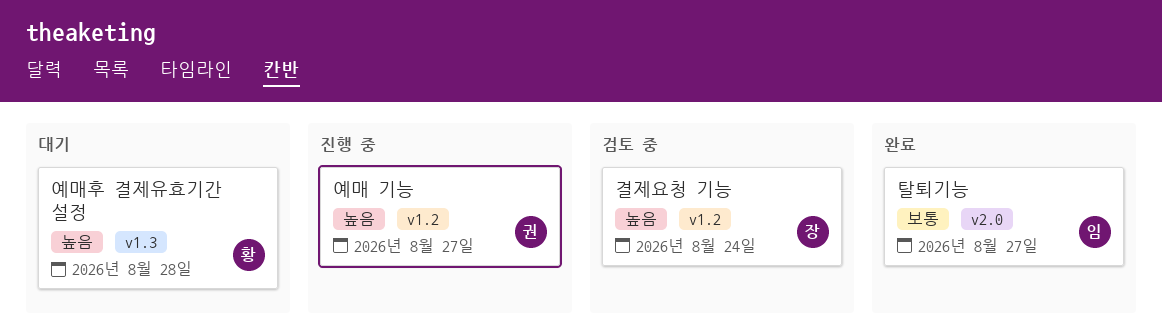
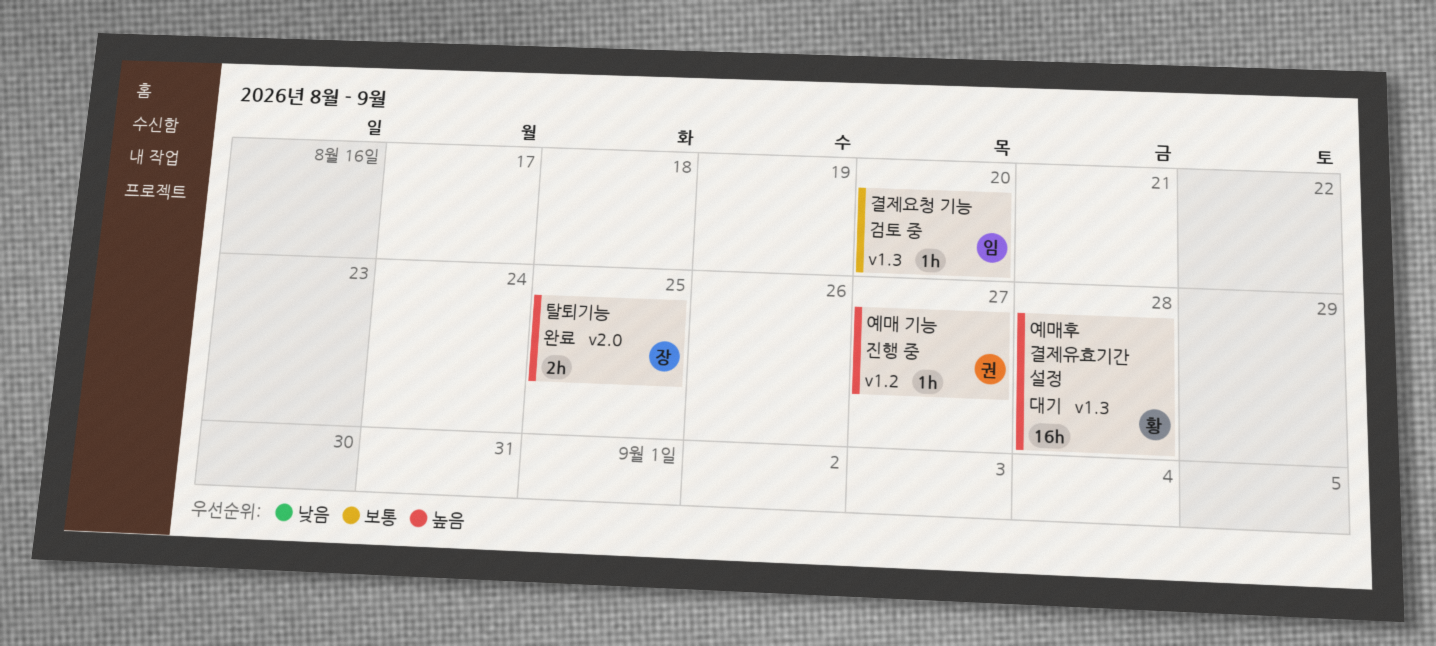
결제요청 기능, owner: 장 -> 임
결제요청 기능, priority: 높음 -> 보통
결제요청 기능, label: v1.2 -> v1.3
결제요청 기능, due: Aug 24 -> Aug 20
탈퇴기능, owner: 임 -> 장
탈퇴기능, priority: 보통 -> 높음
탈퇴기능, due: Aug 27 -> Aug 25

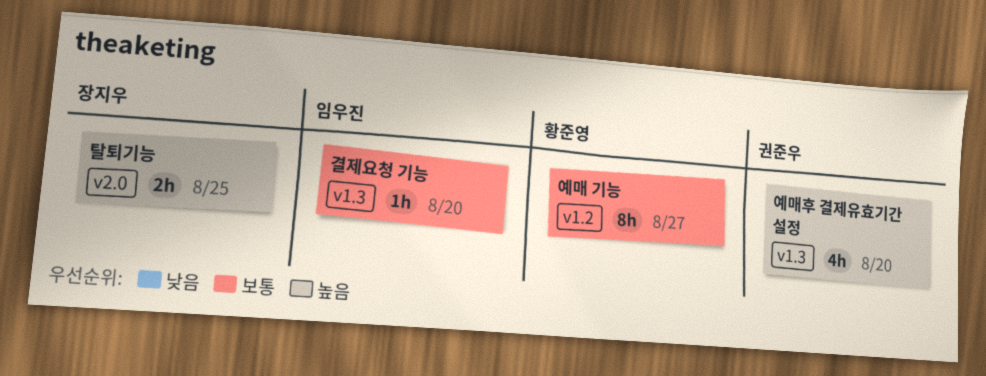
예매 기능, owner: 권준우 -> 황준영
예매 기능, priority: 높음 -> 보통
예매 기능, estimate: 1h -> 8h
예매후 결제유효기간 설정, owner: 황준영 -> 권준우
예매후 결제유효기간 설정, estimate: 16h -> 4h
예매후 결제유효기간 설정, due: Aug 28 -> Aug 20

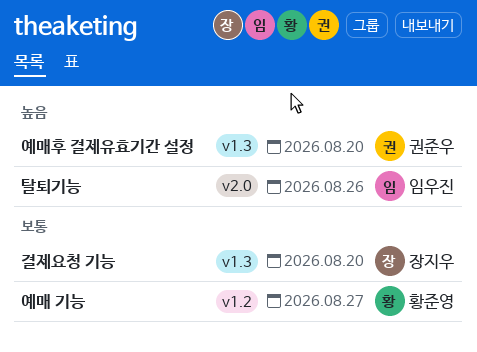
결제요청 기능, owner: 임우진 -> 장지우
탈퇴기능, owner: 장지우 -> 임우진
탈퇴기능, due: Aug 25 -> Aug 26

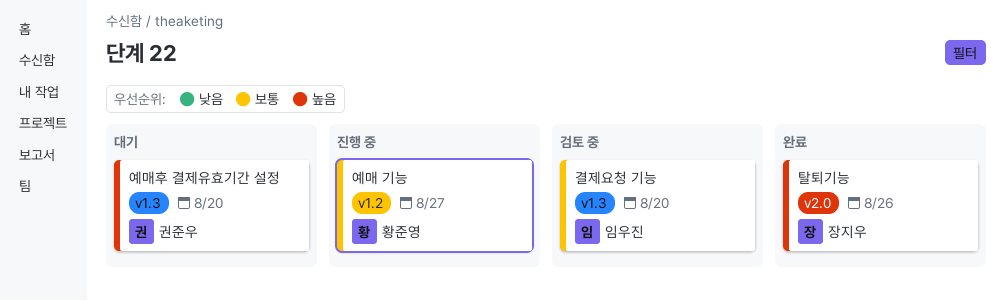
결제요청 기능, owner: 장지우 -> 임우진
탈퇴기능, owner: 임우진 -> 장지우

